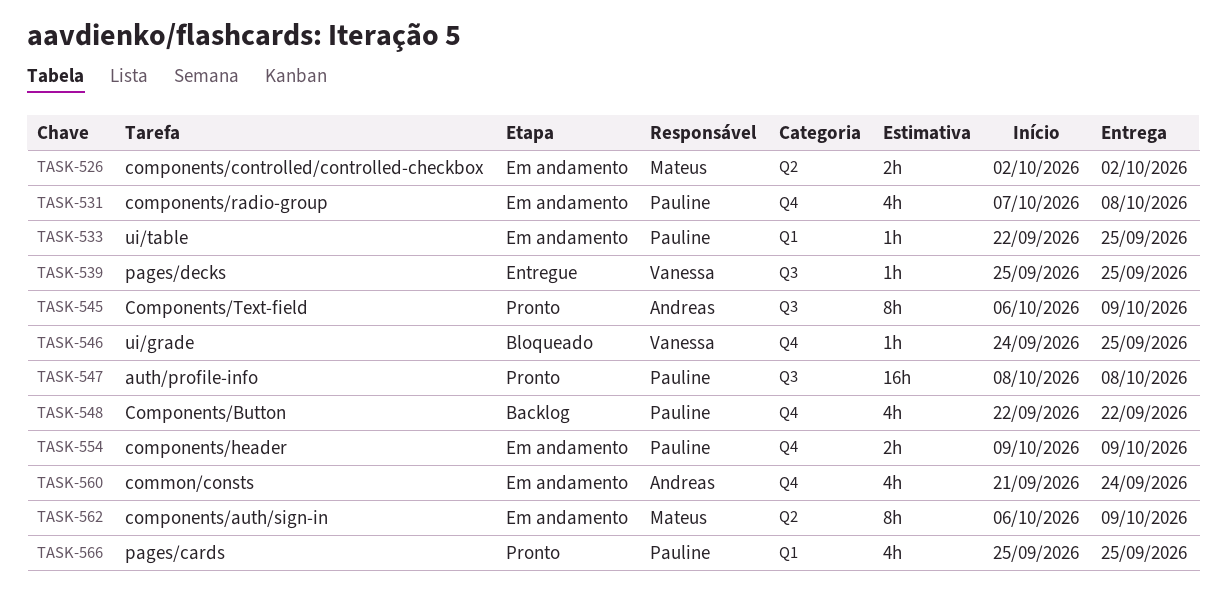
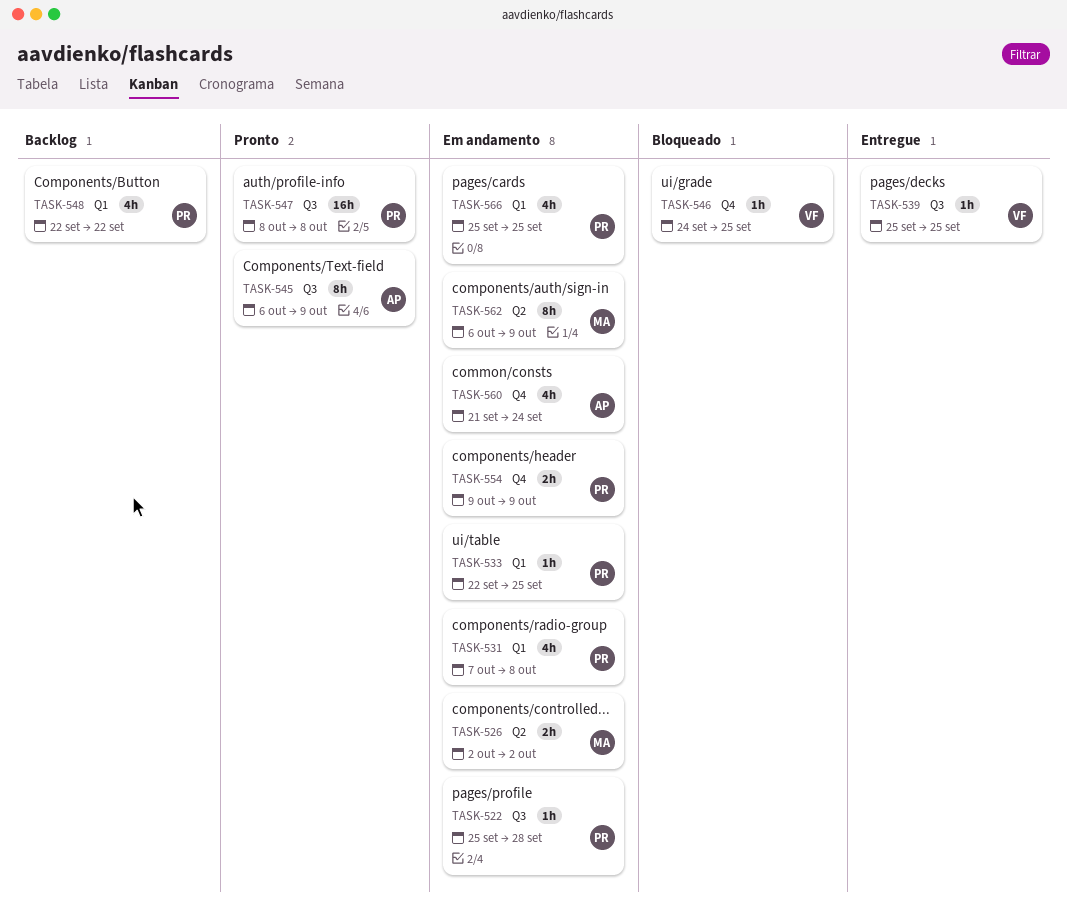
TASK-522: none -> present
TASK-531, label: Q4 -> Q1
TASK-548, label: Q4 -> Q1
TASK-566, status: Pronto -> Em andamento

